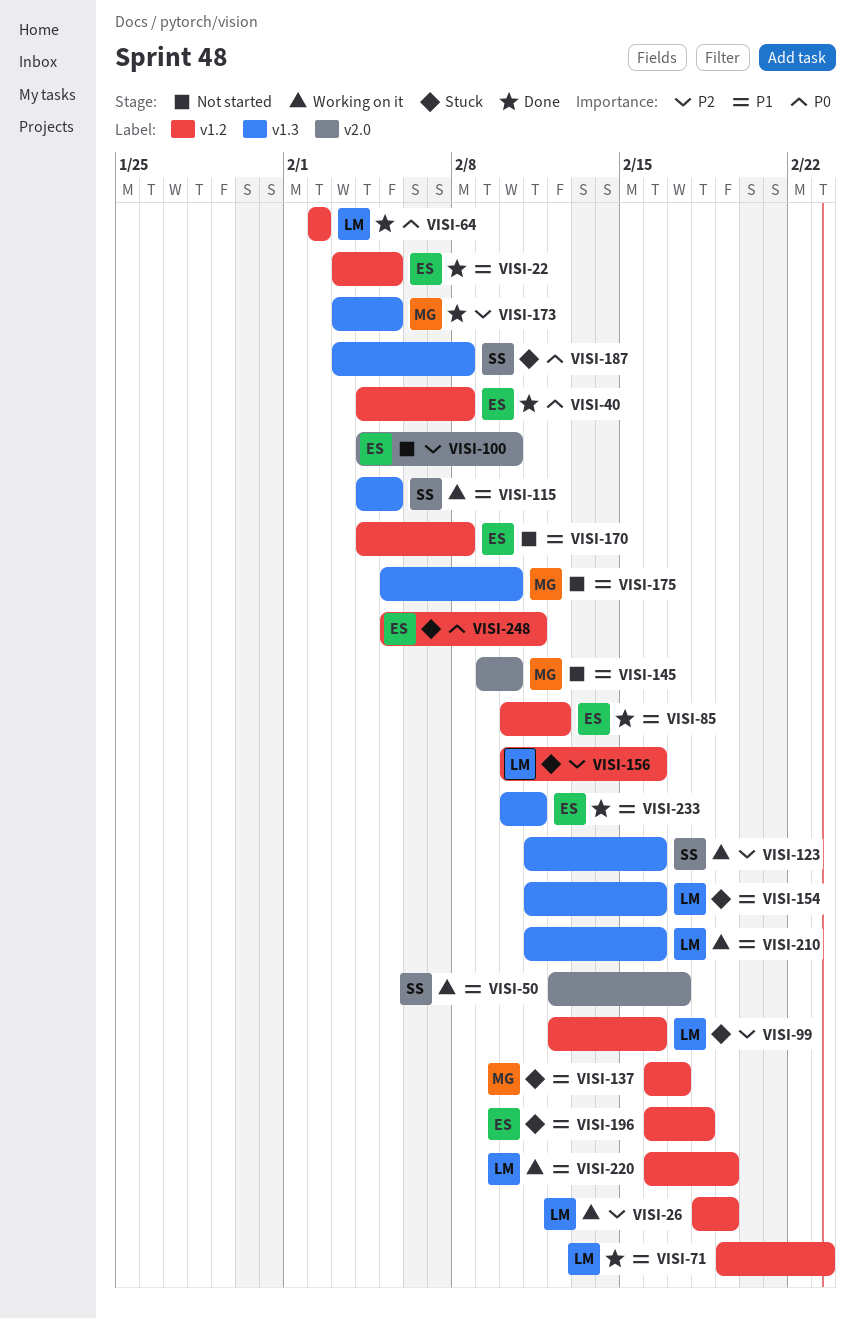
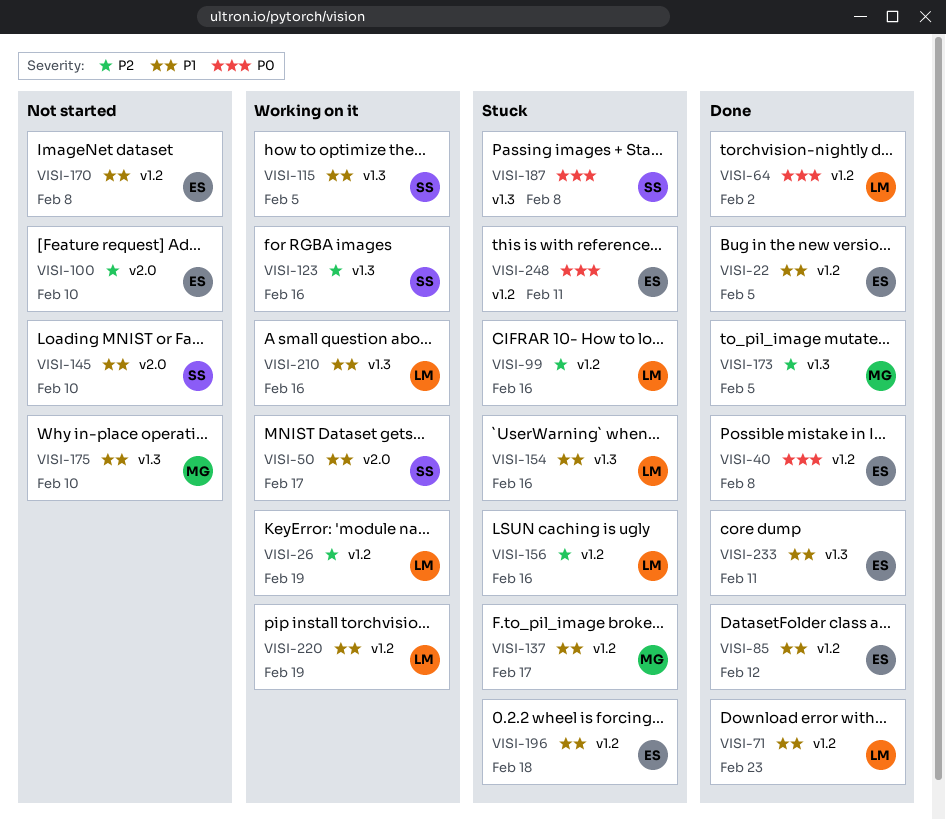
VISI-145, owner: MG -> SS

